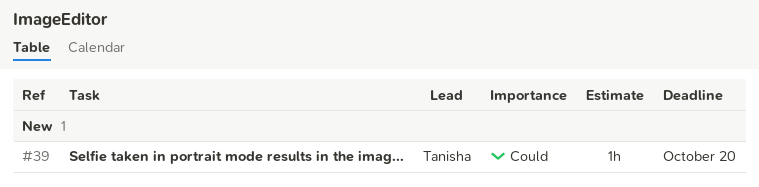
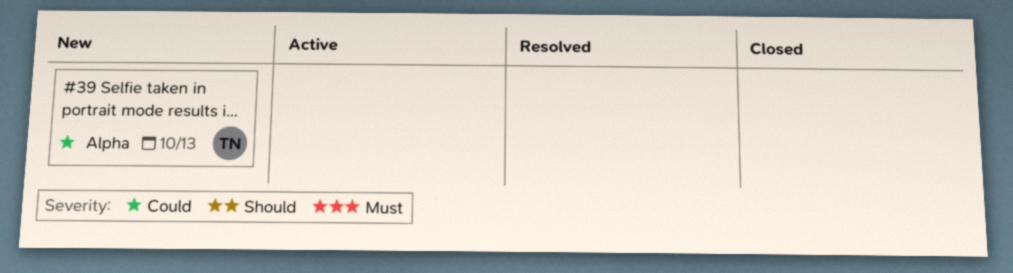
#39, due: Oct 20 -> Oct 13

